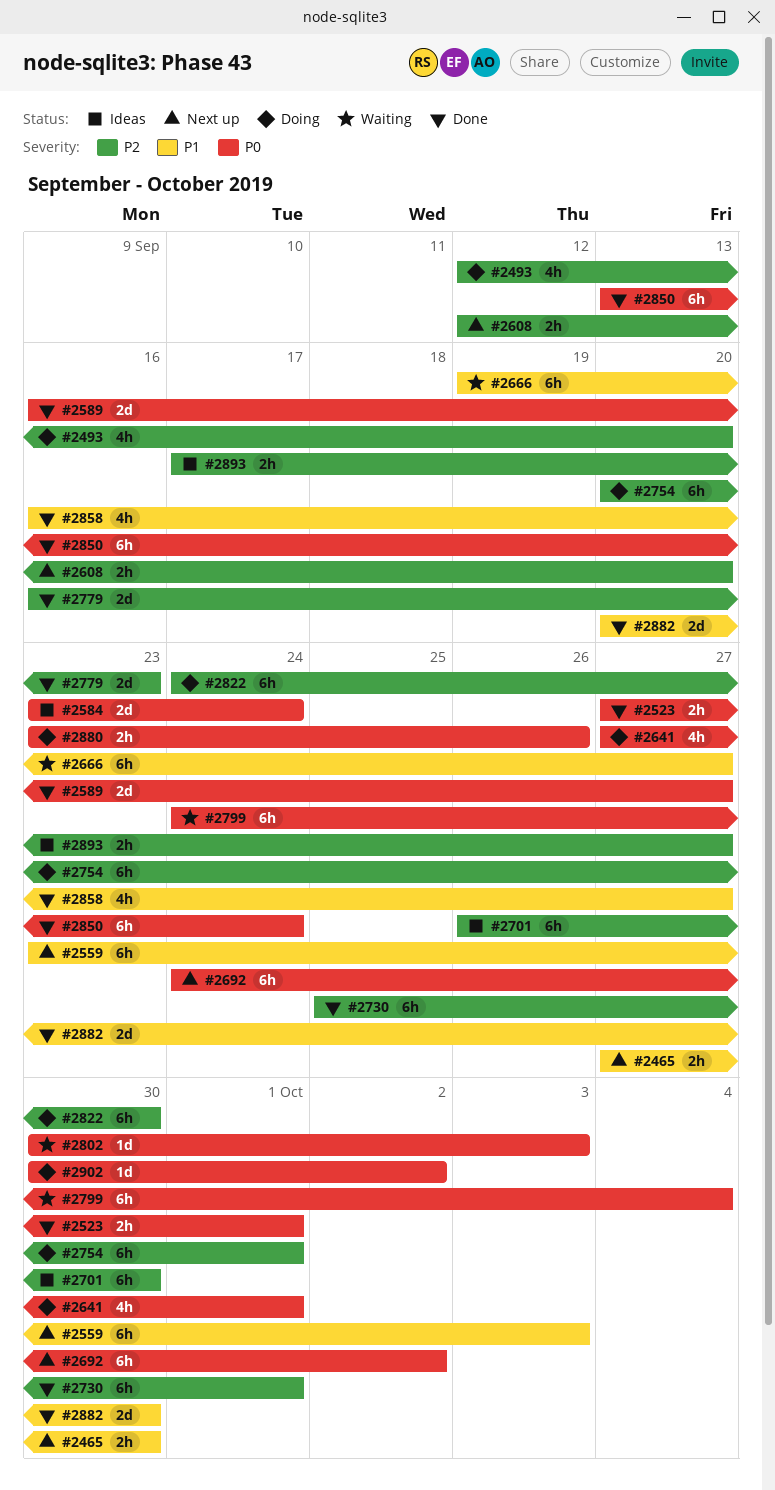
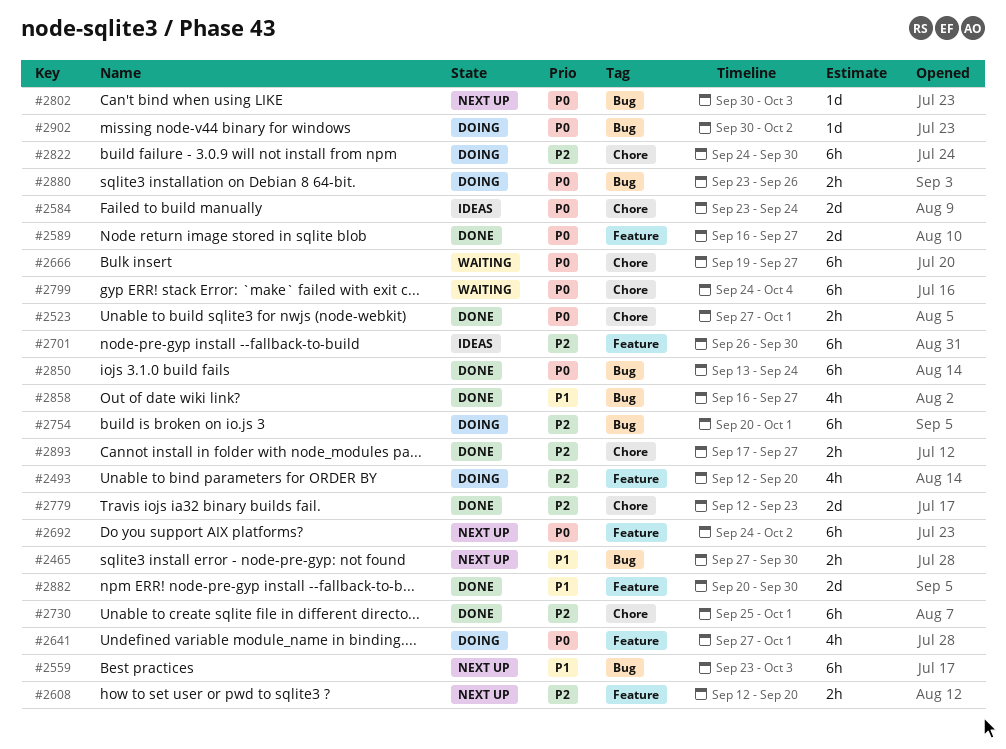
#2666, priority: P1 -> P0
#2779, start: Sep 16 -> Sep 12
#2802, status: Waiting -> Next up
#2893, status: Ideas -> Done

